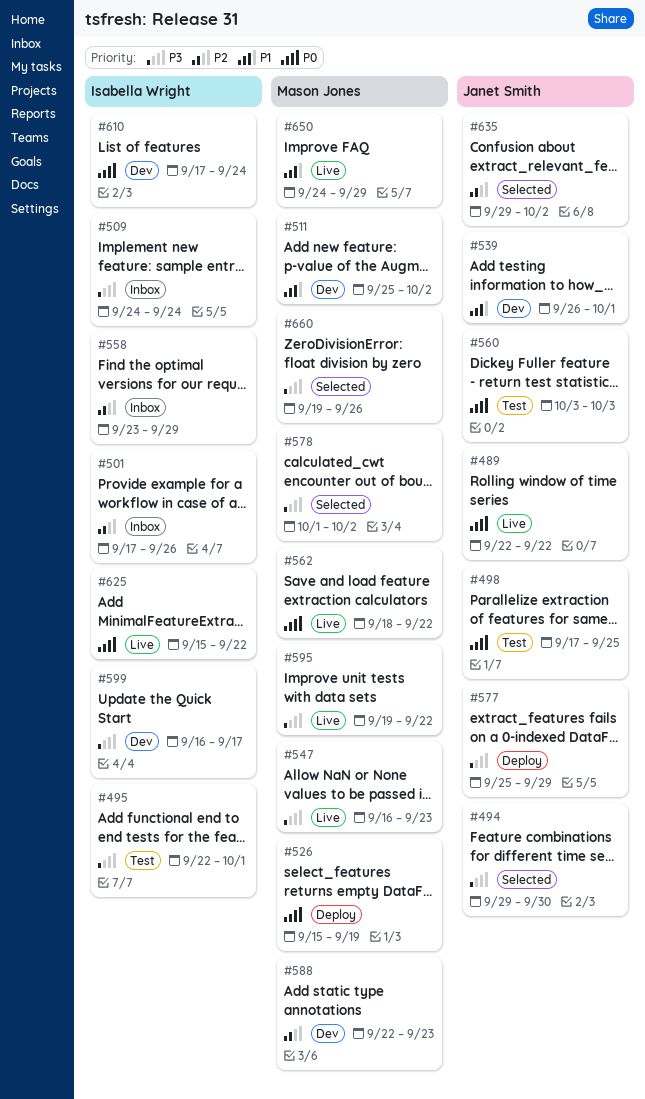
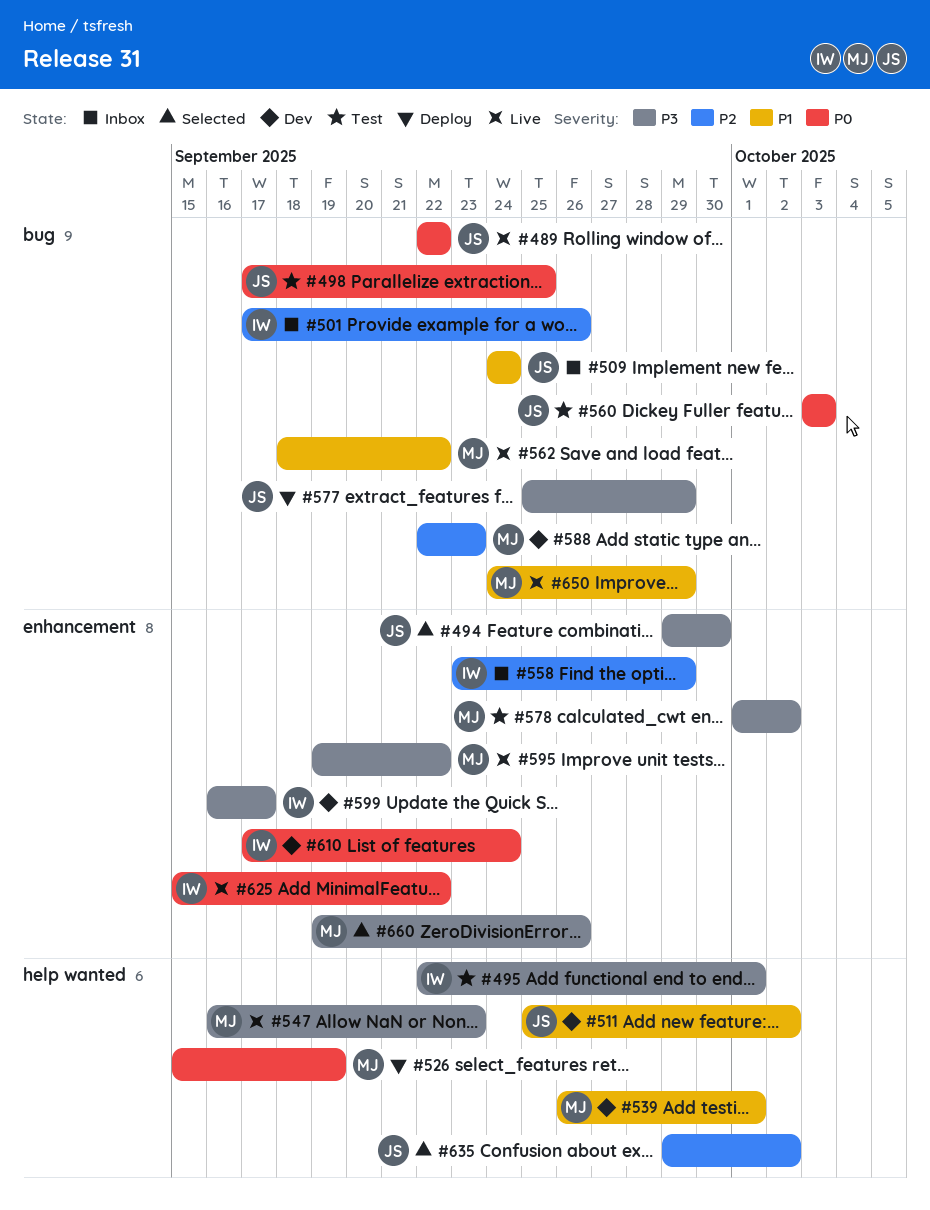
#509, owner: Isabella Wright -> Janet Smith
#509, priority: P3 -> P1
#511, owner: Mason Jones -> Janet Smith
#539, owner: Janet Smith -> Mason Jones
#562, priority: P0 -> P1
#578, status: Selected -> Test

